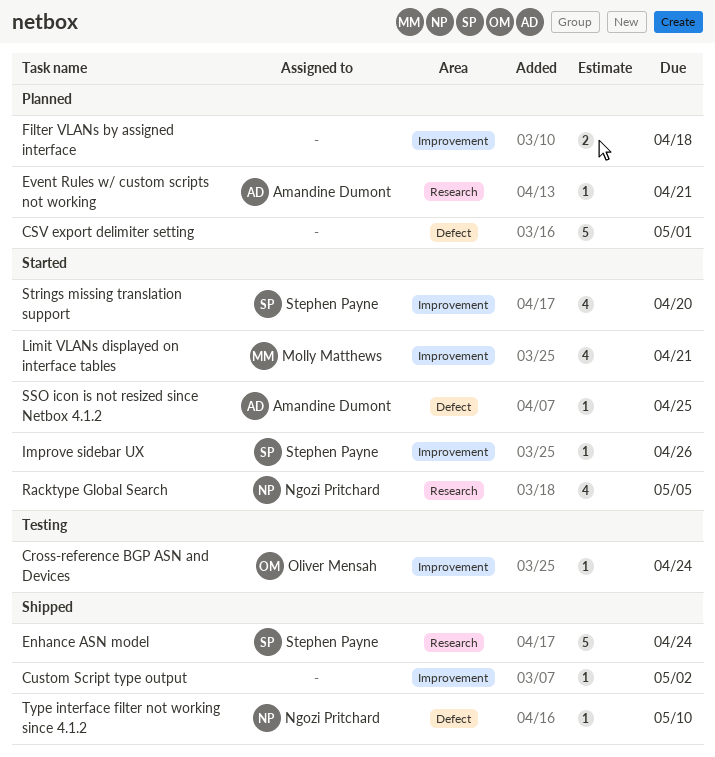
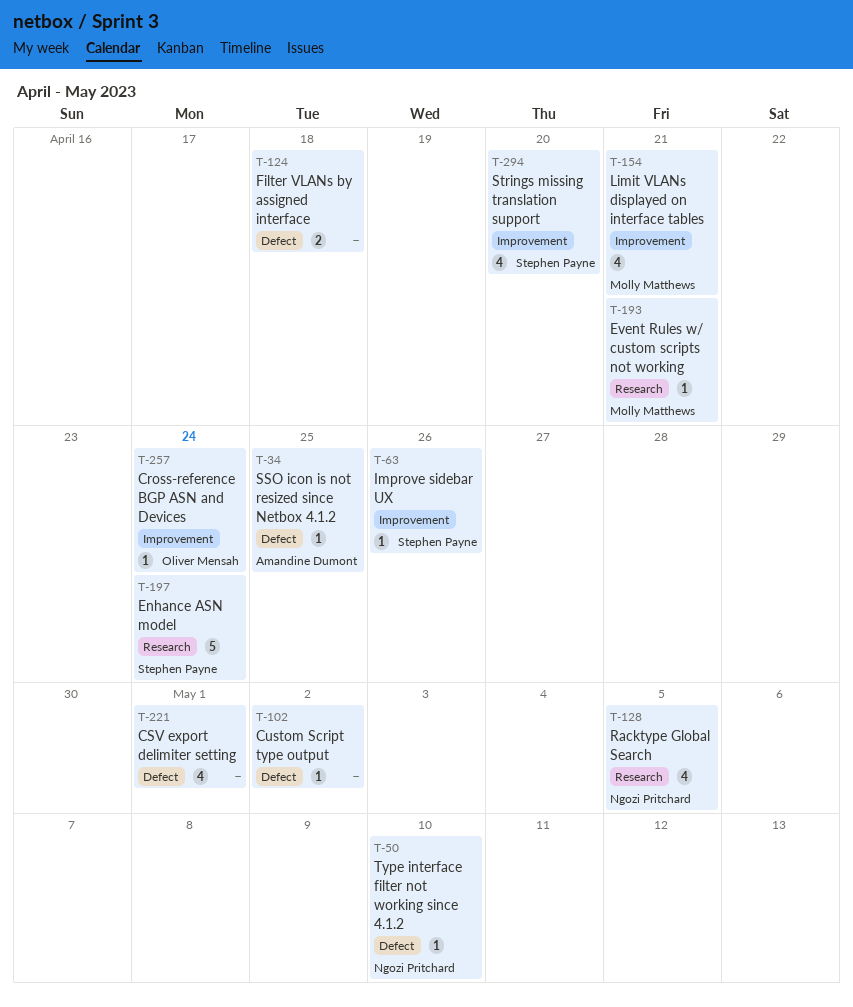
CSV export delimiter setting, estimate: 5 -> 4
Custom Script type output, label: Improvement -> Defect
Event Rules w/ custom scripts not working, owner: Amandine Dumont -> Molly Matthews
Filter VLANs by assigned interface, label: Improvement -> Defect

